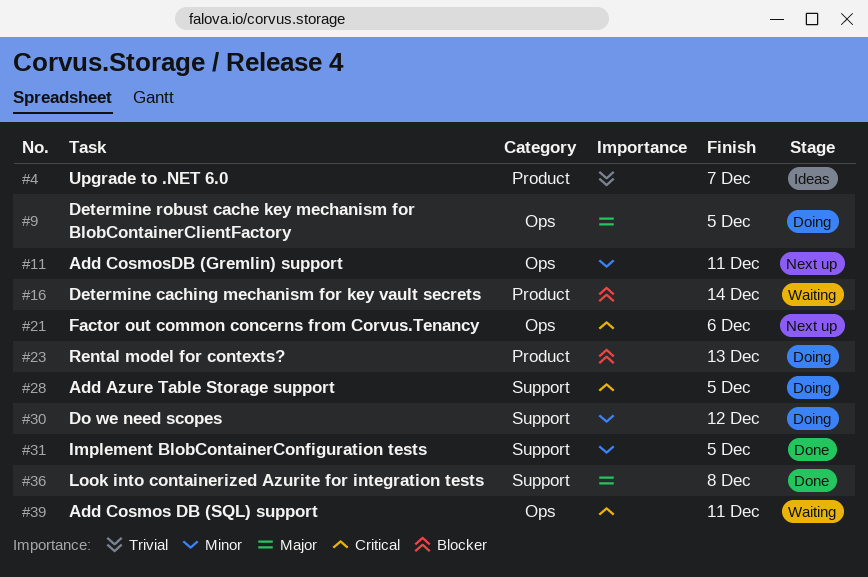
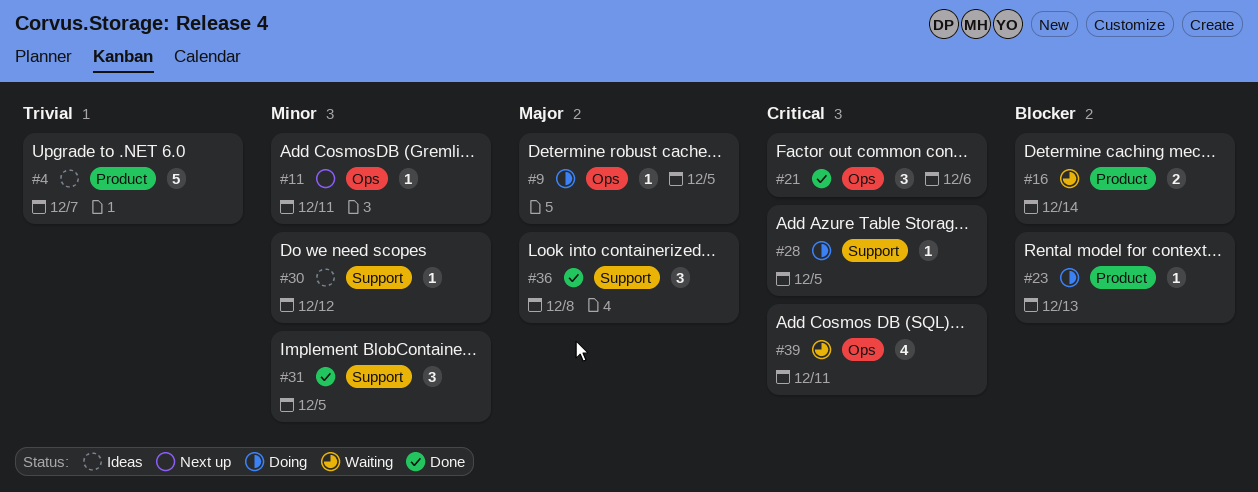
#21, status: Next up -> Done
#30, status: Doing -> Ideas

